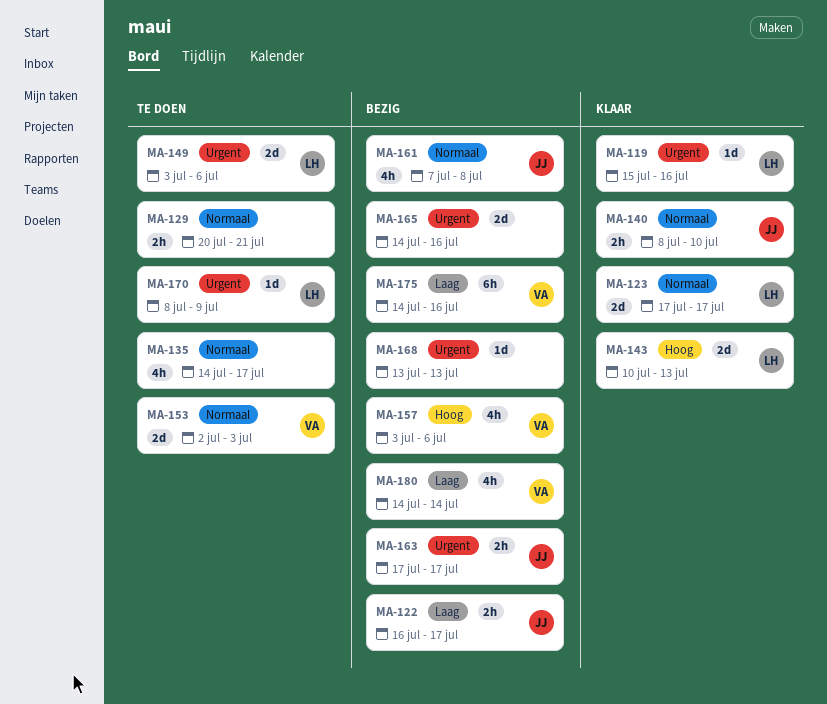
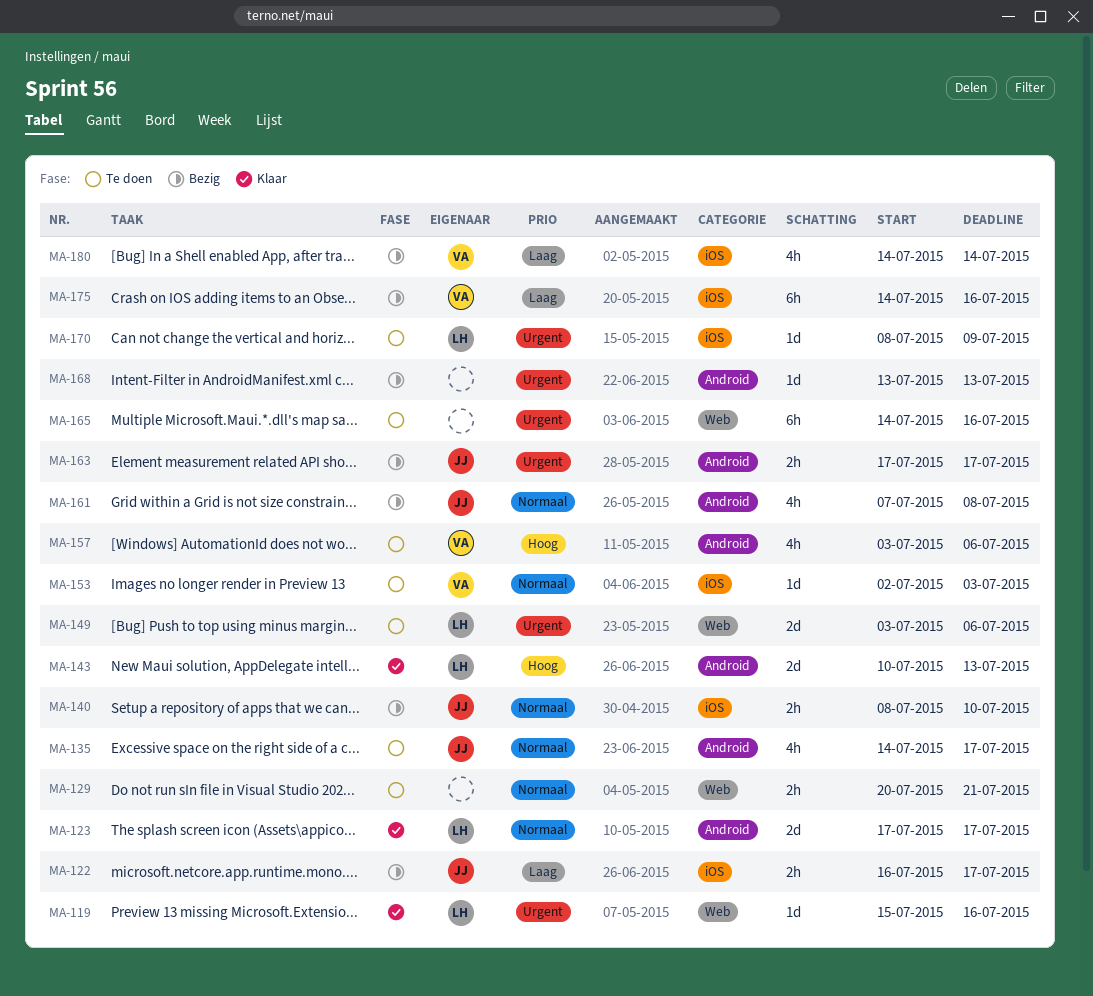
MA-135, owner: none -> JJ
MA-140, status: Klaar -> Bezig
MA-153, estimate: 2d -> 1d
MA-157, status: Bezig -> Te doen
MA-165, status: Bezig -> Te doen
MA-165, estimate: 2d -> 6h

